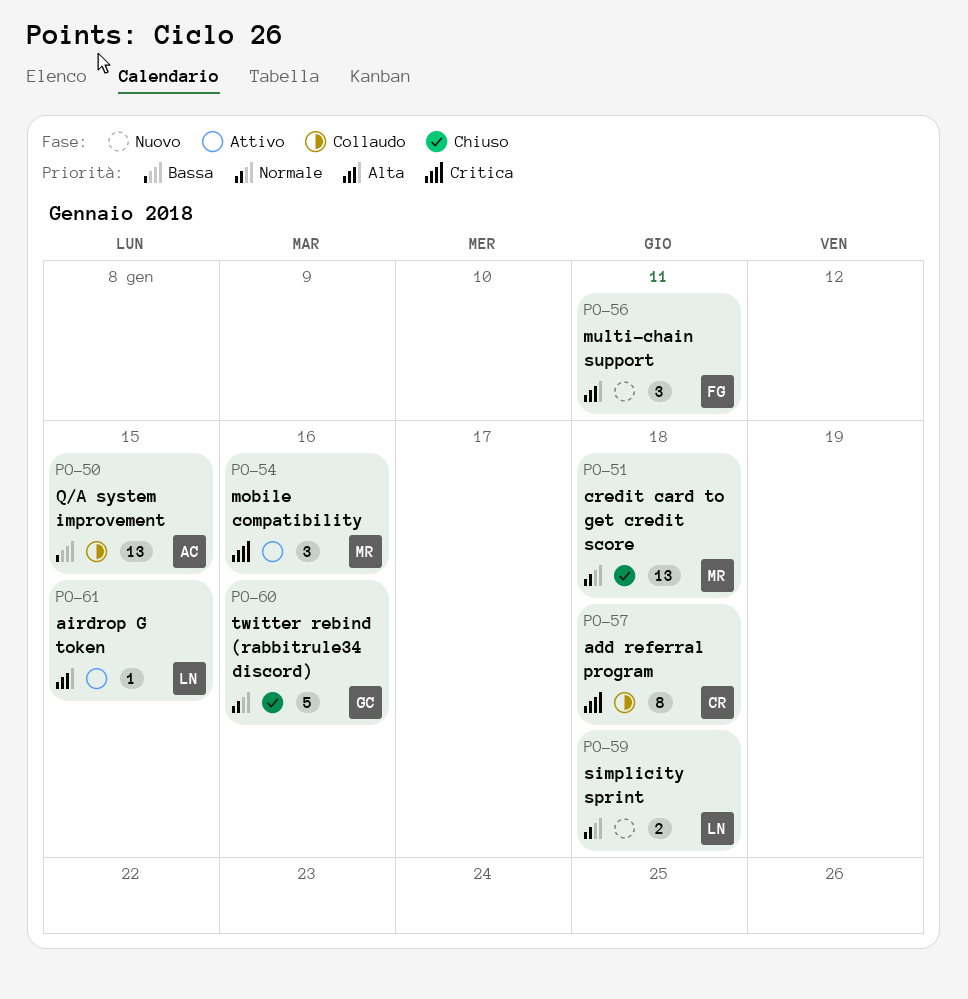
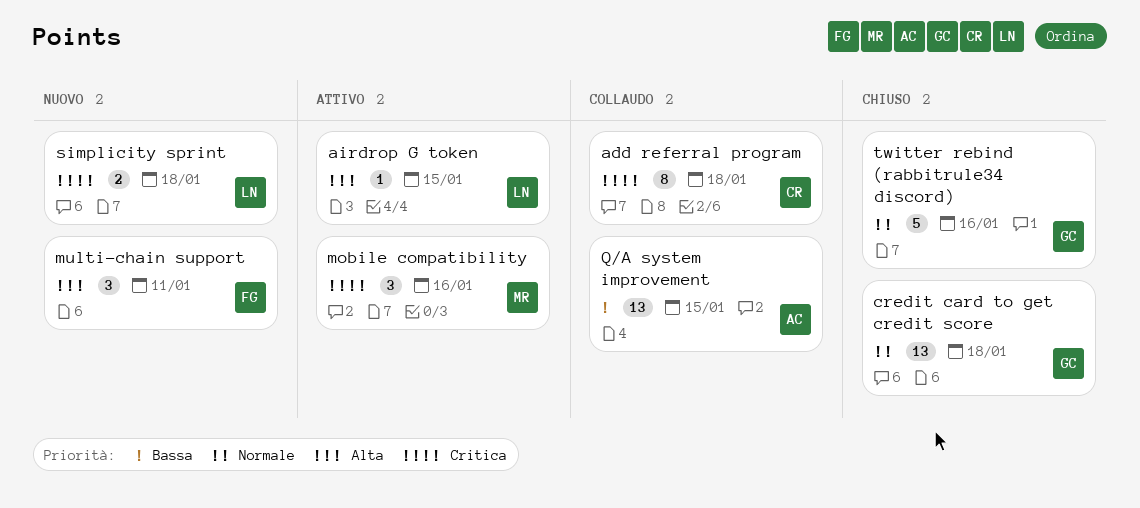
credit card to get credit score, owner: MR -> GC
simplicity sprint, priority: Normale -> Critica

